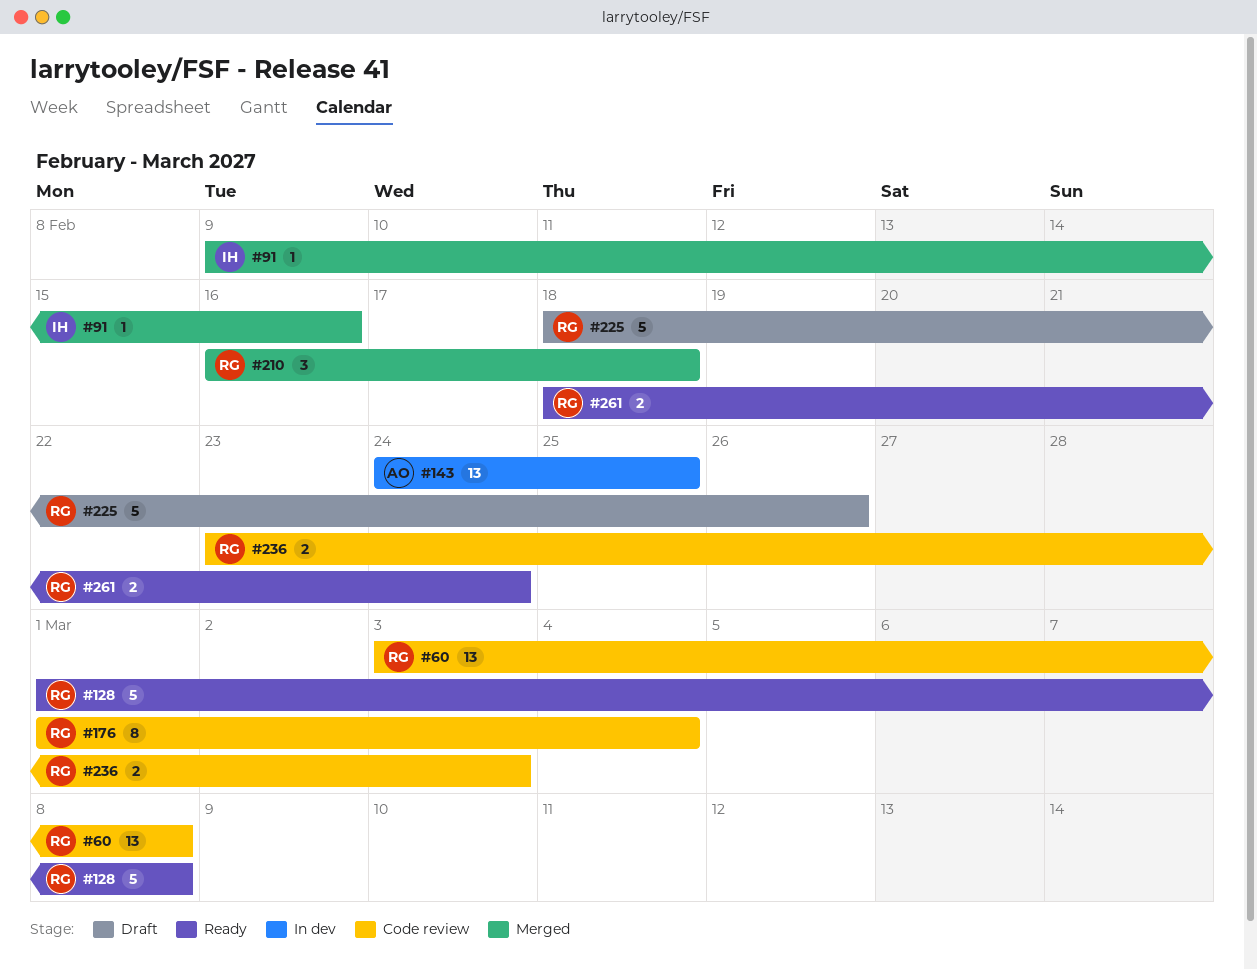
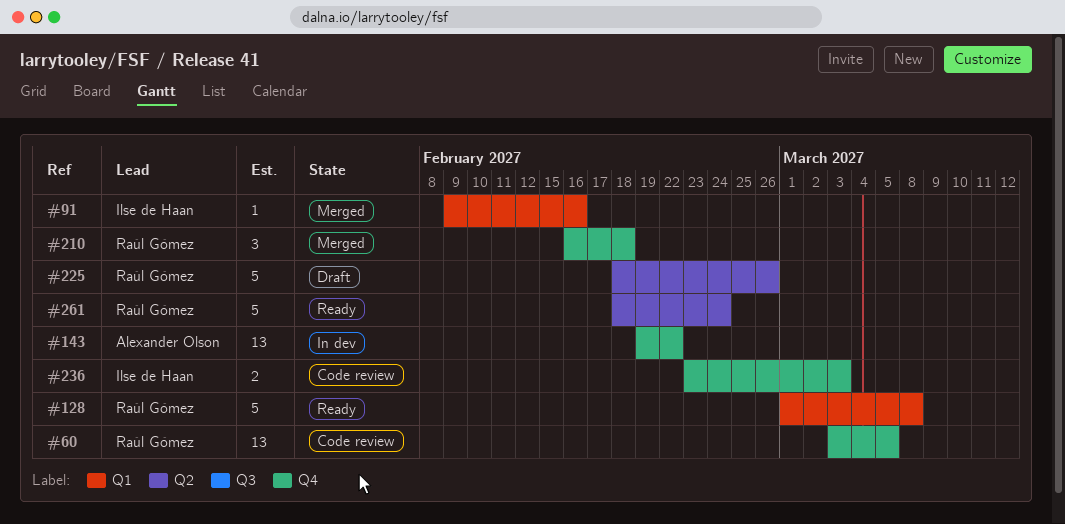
#60, due: Mar 8 -> Mar 5
#143, start: Feb 24 -> Feb 19
#143, due: Feb 25 -> Feb 22
#176: present -> none
#236, owner: Raúl Gómez -> Ilse de Haan
#261, estimate: 2 -> 5

